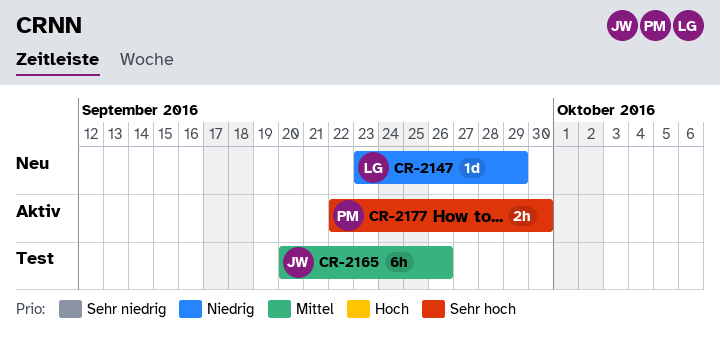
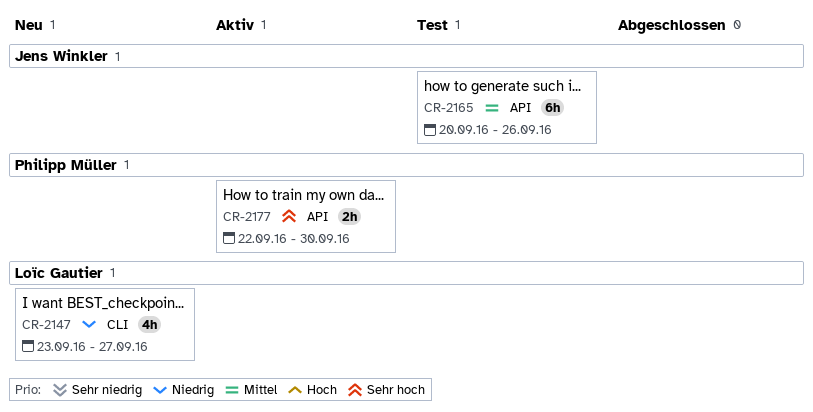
CR-2147, estimate: 1d -> 4h
CR-2147, due: Sep 29 -> Sep 27

